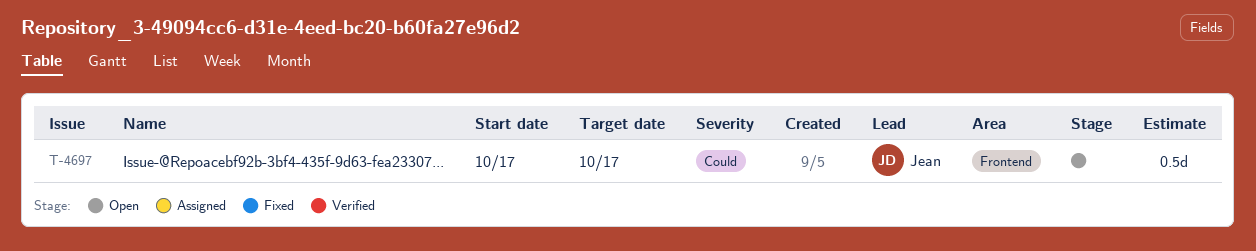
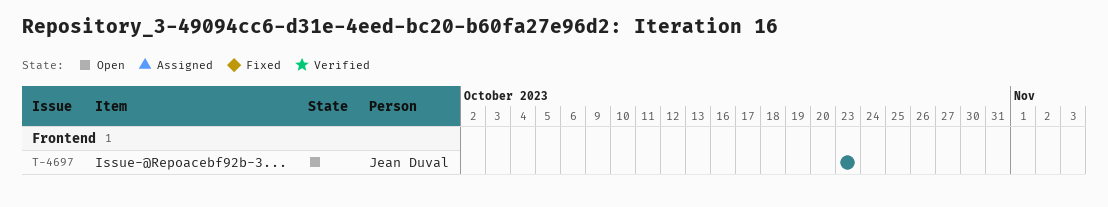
T-4697, start: Oct 17 -> Oct 23
T-4697, due: Oct 17 -> Oct 23

